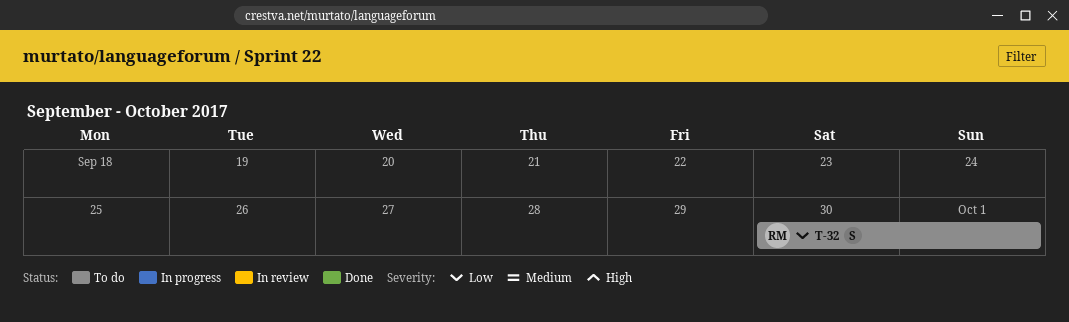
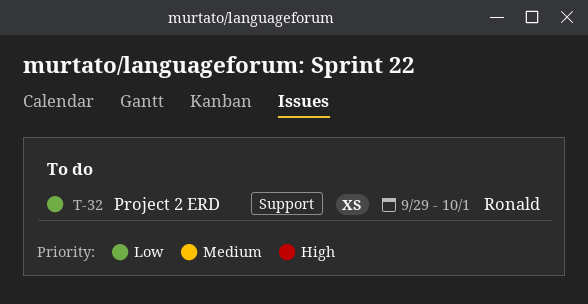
T-32, estimate: S -> XS
T-32, start: Sep 30 -> Sep 29

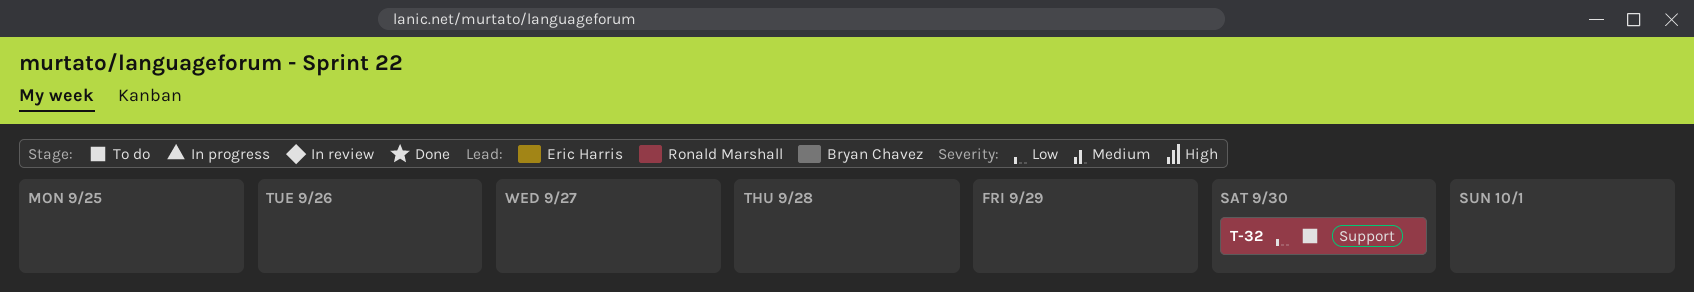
T-32, due: Oct 1 -> Sep 30

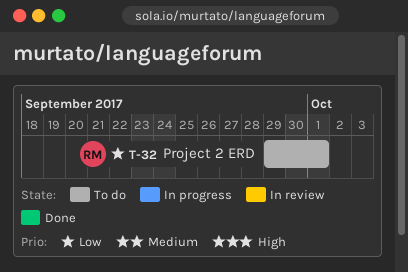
T-32, due: Sep 30 -> Oct 1

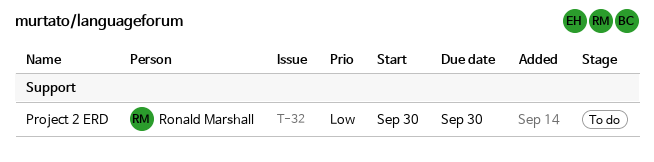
T-32, start: Sep 29 -> Sep 30
T-32, due: Oct 1 -> Sep 30

